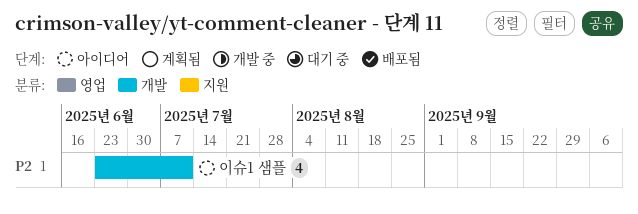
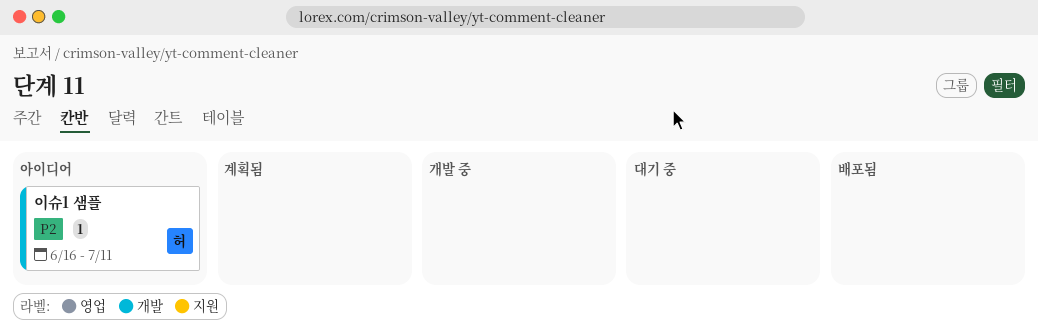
이슈1 샘플, estimate: 4 -> 1
이슈1 샘플, start: Jun 23 -> Jun 16

